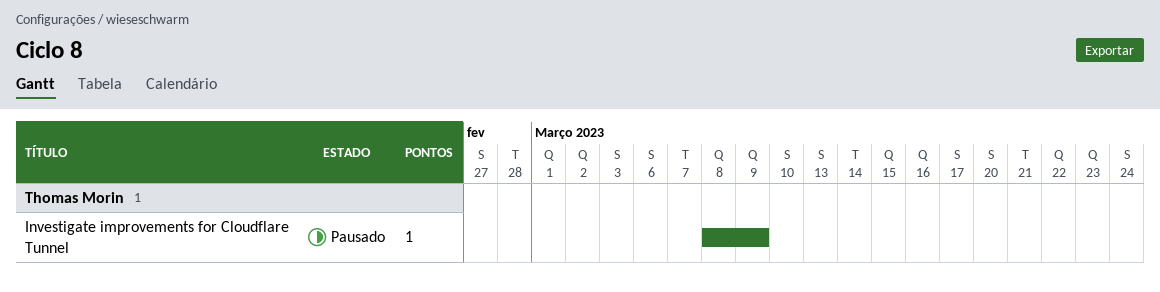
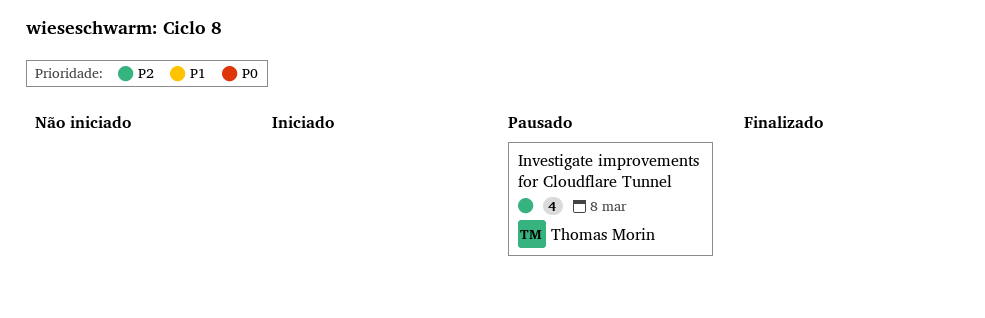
Investigate improvements for Cloudflare Tunnel, estimate: 1 -> 4
Investigate improvements for Cloudflare Tunnel, due: Mar 9 -> Mar 8

